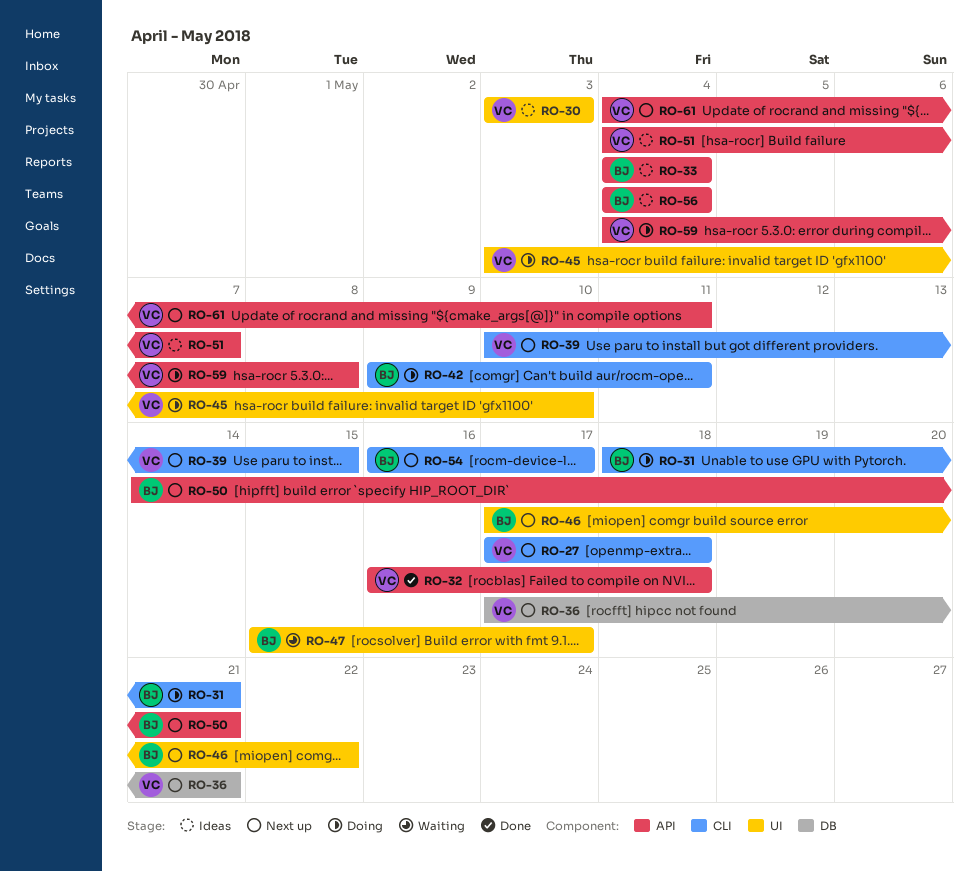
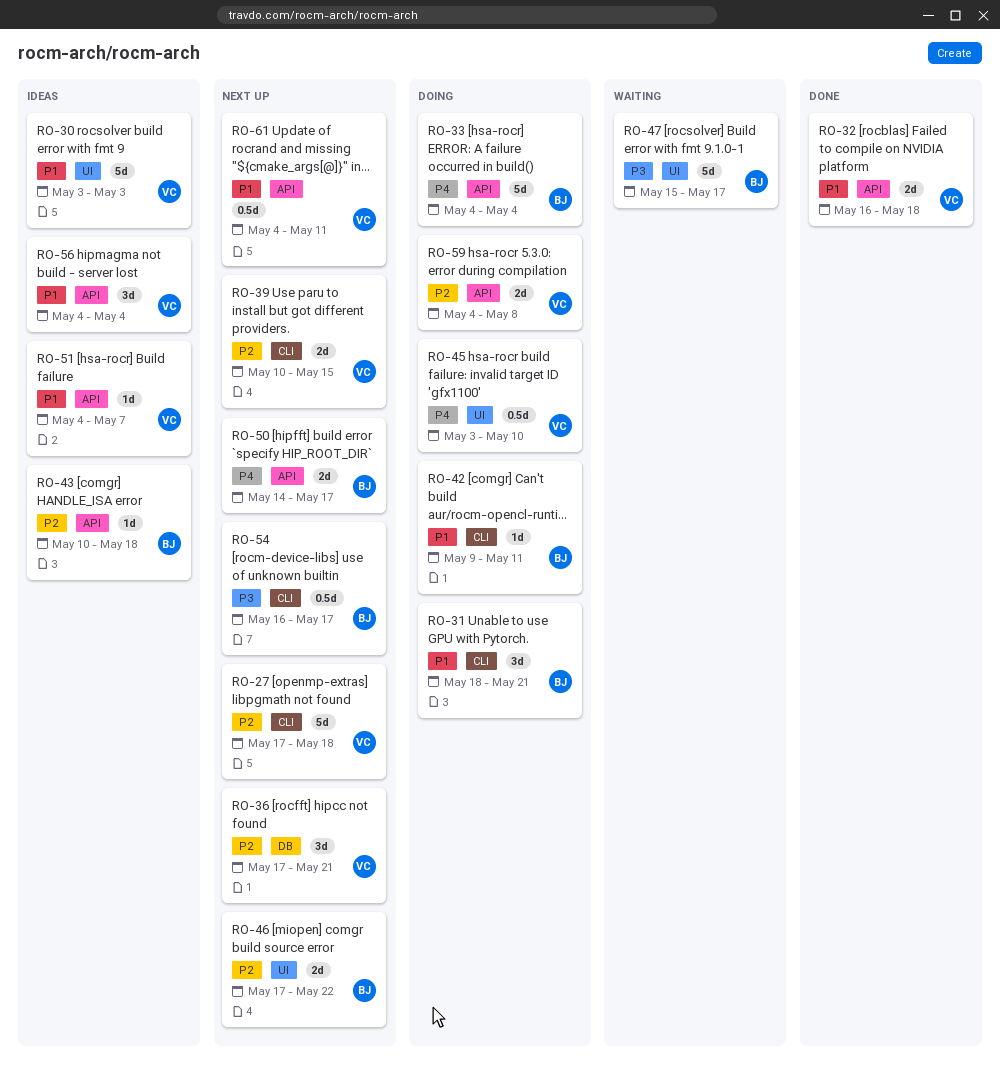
RO-33, status: Ideas -> Doing
RO-43: none -> present
RO-50, due: May 21 -> May 17
RO-56, owner: BJ -> VC

